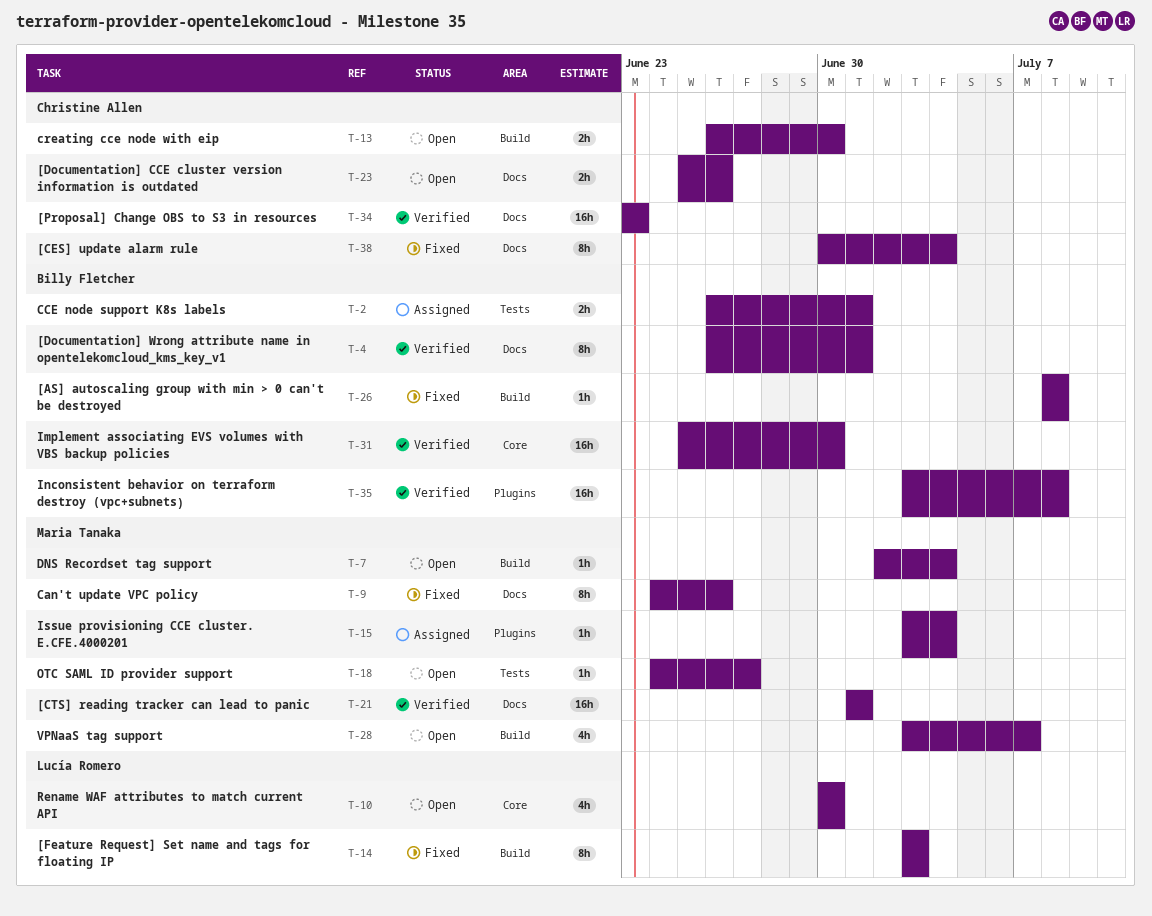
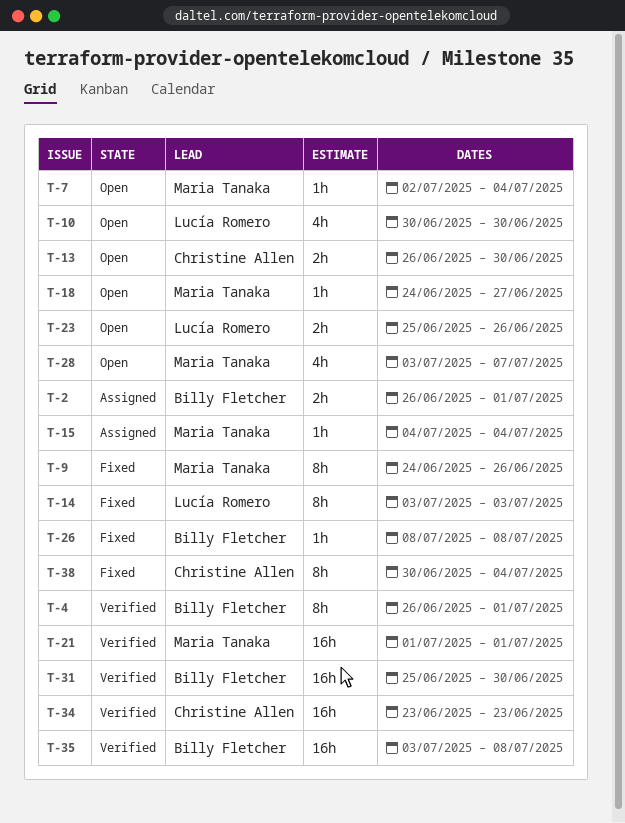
T-15, start: Jul 3 -> Jul 4
T-23, owner: Christine Allen -> Lucía Romero

